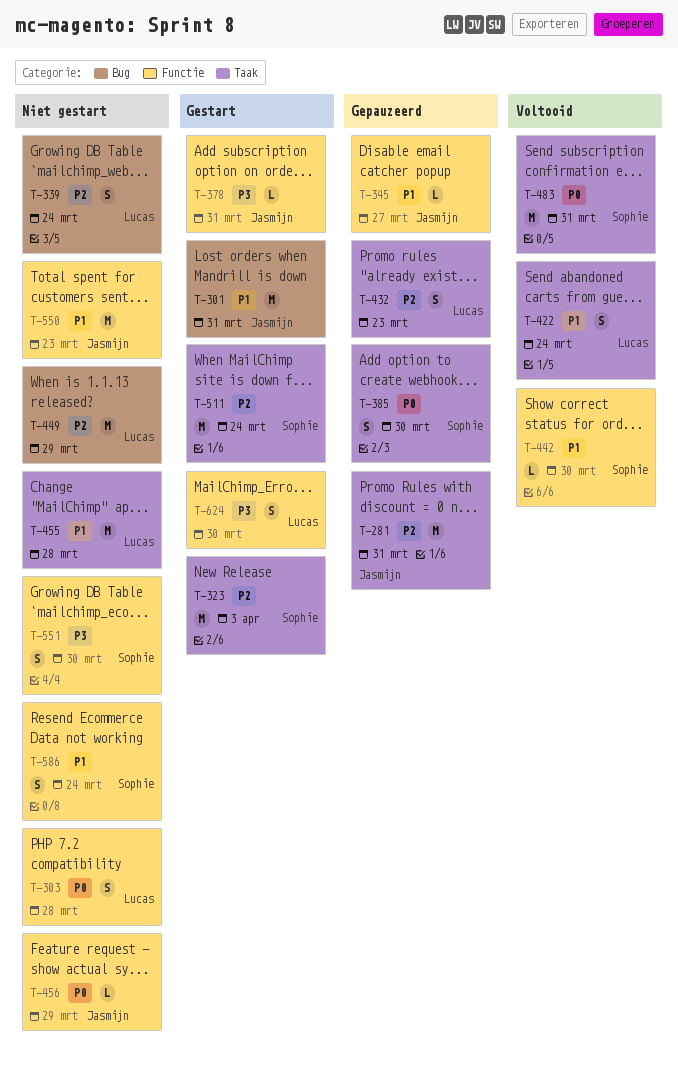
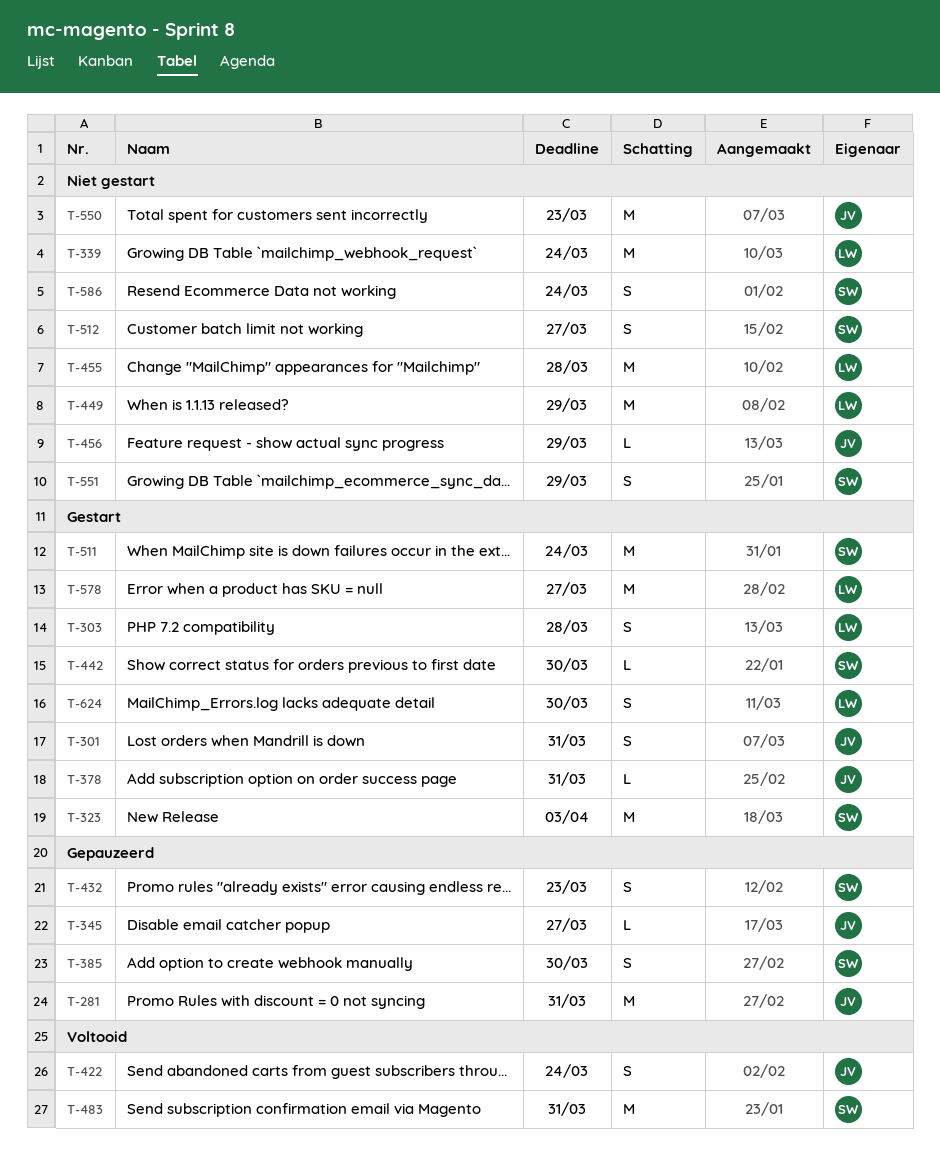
T-301, estimate: M -> S
T-303, status: Niet gestart -> Gestart
T-339, estimate: S -> M
T-422, owner: Lucas -> Jasmijn
T-432, owner: Lucas -> Sophie
T-442, status: Voltooid -> Gestart
T-512: none -> present
T-551, due: Mar 30 -> Mar 29
T-578: none -> present

